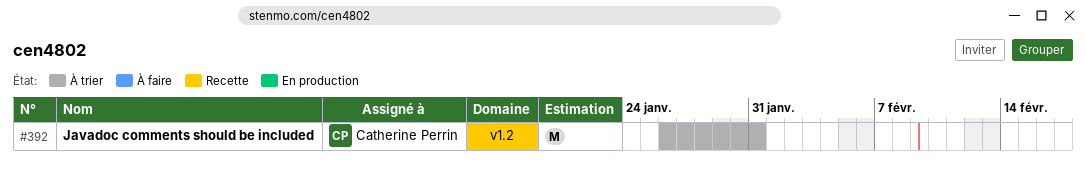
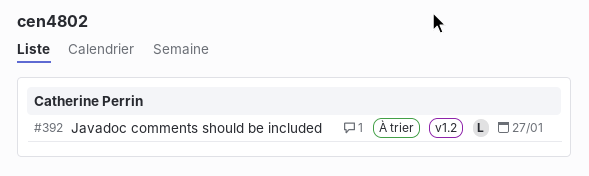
#392, estimate: M -> L
#392, due: Jan 31 -> Jan 27

